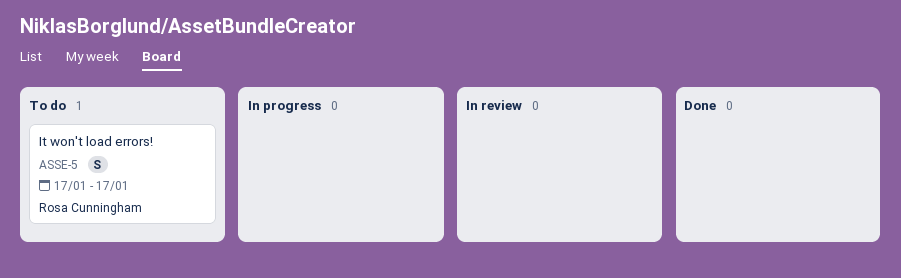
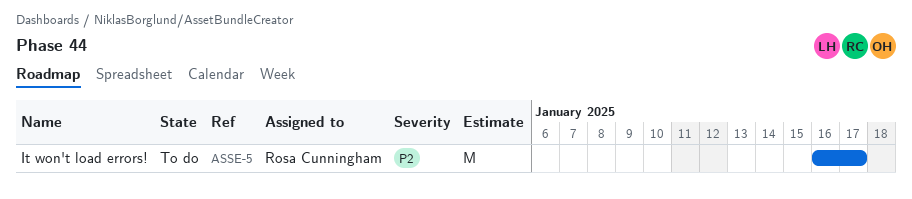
ASSE-5, estimate: S -> M
ASSE-5, start: Jan 17 -> Jan 16

